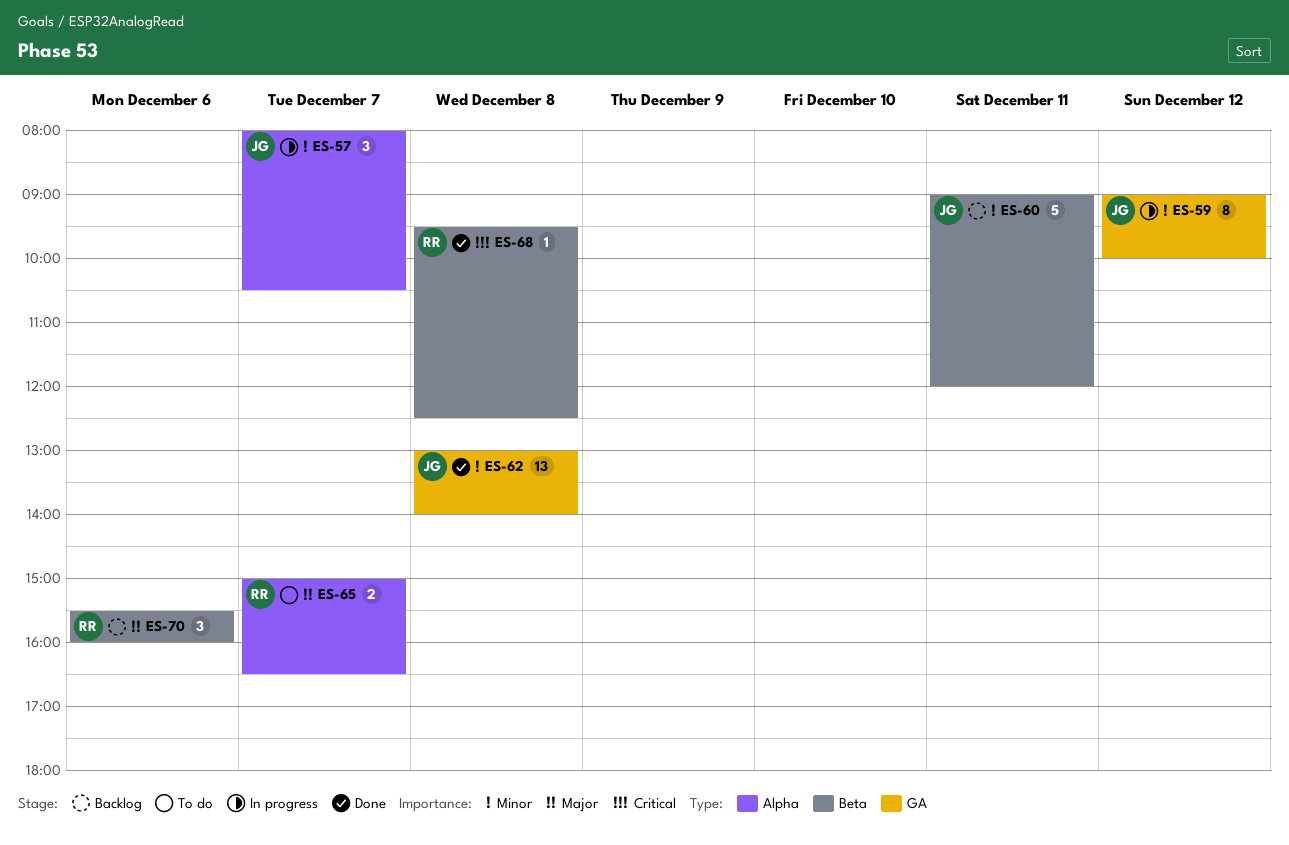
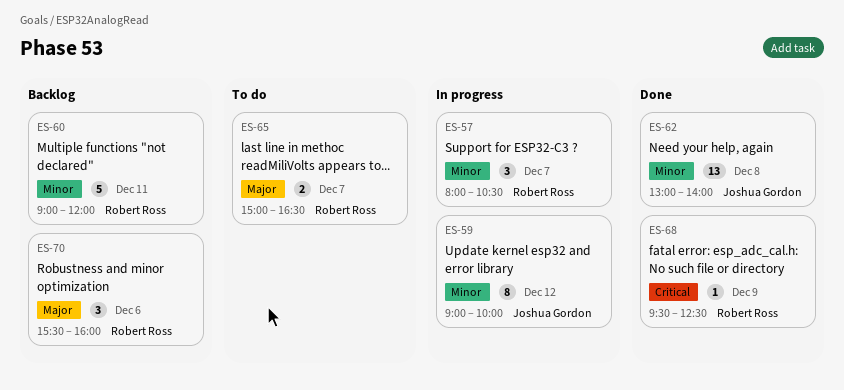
ES-57, owner: Joshua Gordon -> Robert Ross
ES-60, owner: Joshua Gordon -> Robert Ross
ES-68, day: Dec 8 -> Dec 9

